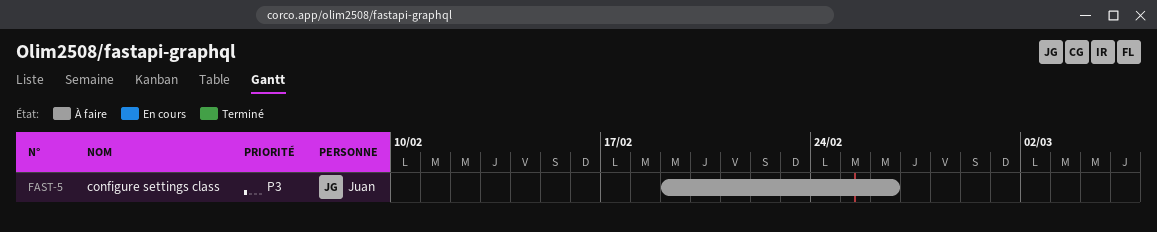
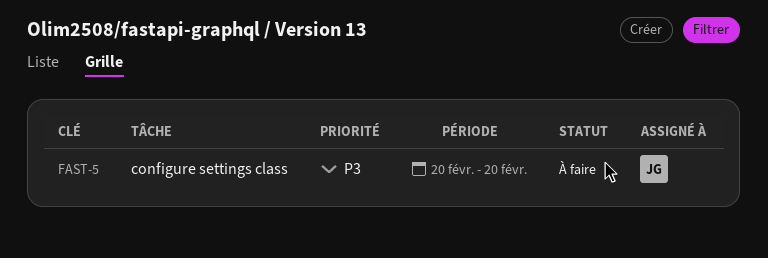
FAST-5, start: Feb 19 -> Feb 20
FAST-5, due: Feb 26 -> Feb 20

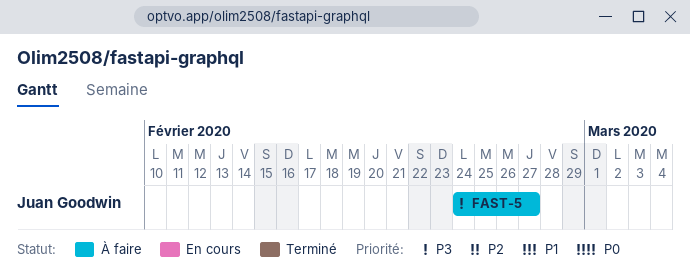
FAST-5, start: Feb 20 -> Feb 24
FAST-5, due: Feb 20 -> Feb 27

